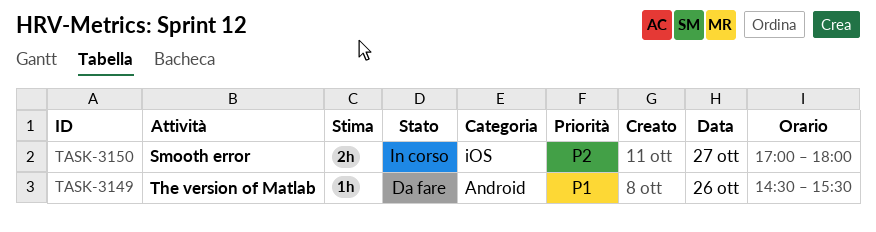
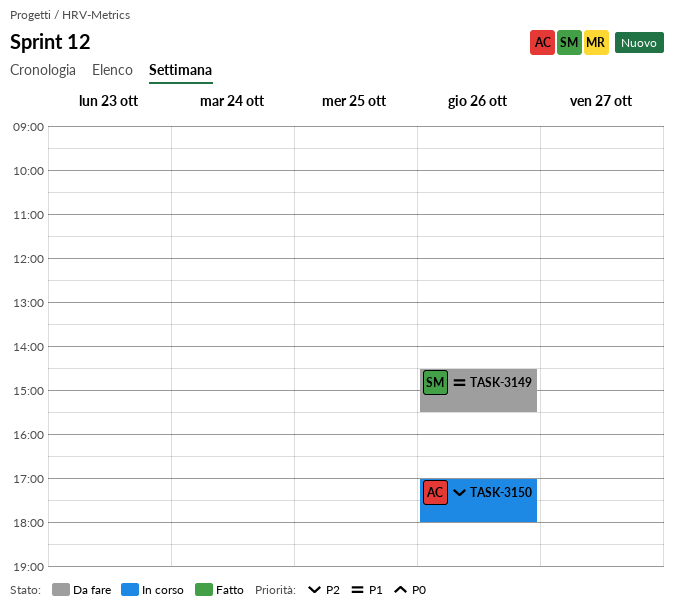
TASK-3150, day: Oct 27 -> Oct 26

